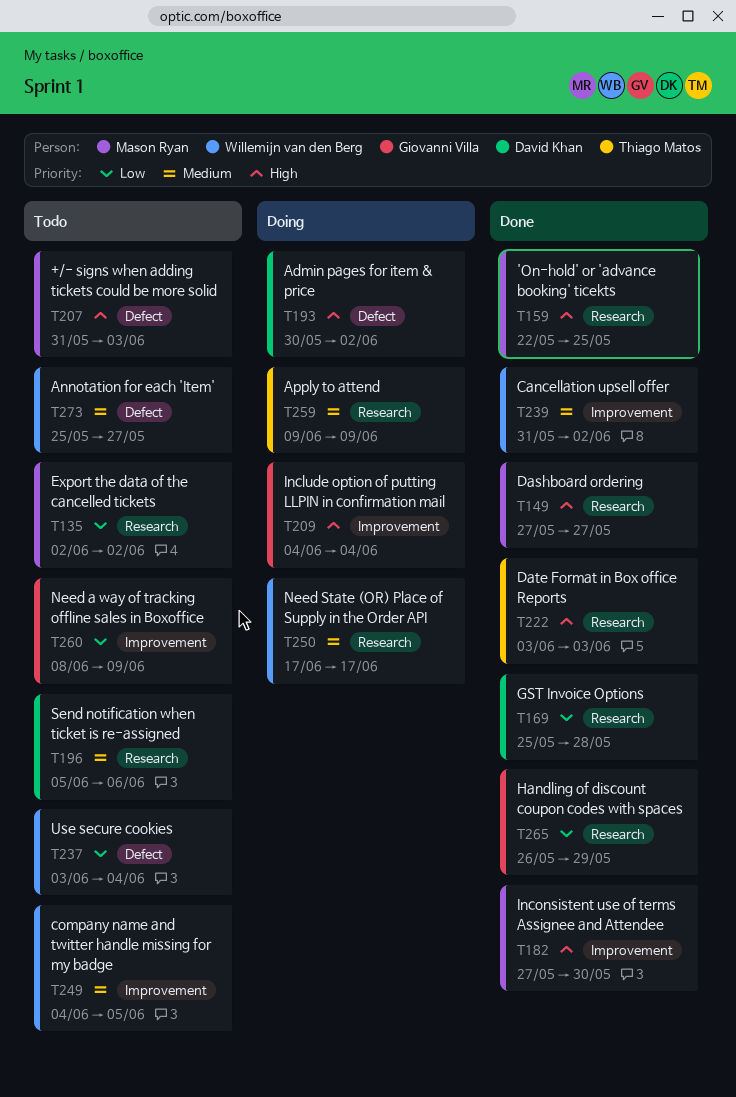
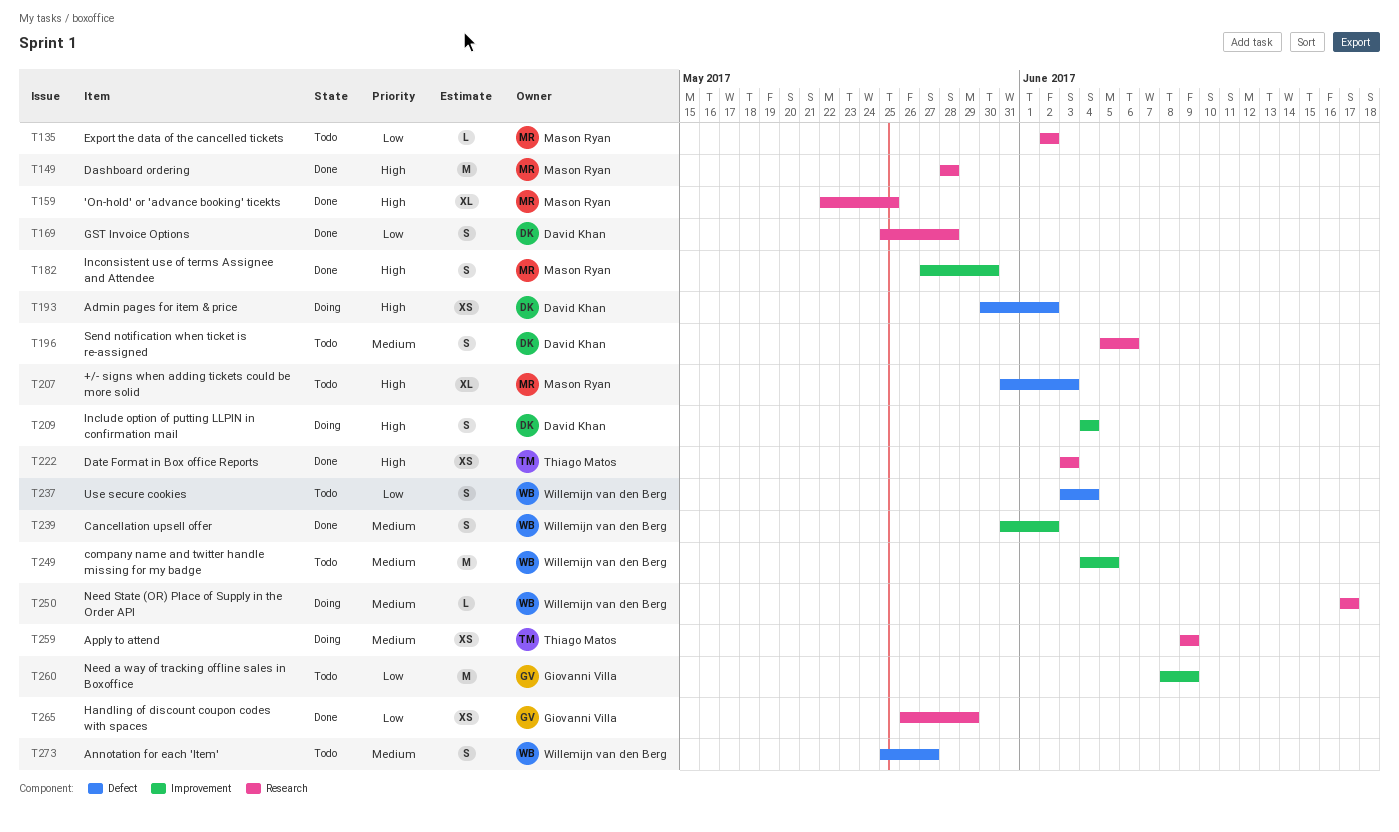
T149, start: May 27 -> May 28
T149, due: May 27 -> May 28
T209, owner: Giovanni Villa -> David Khan

